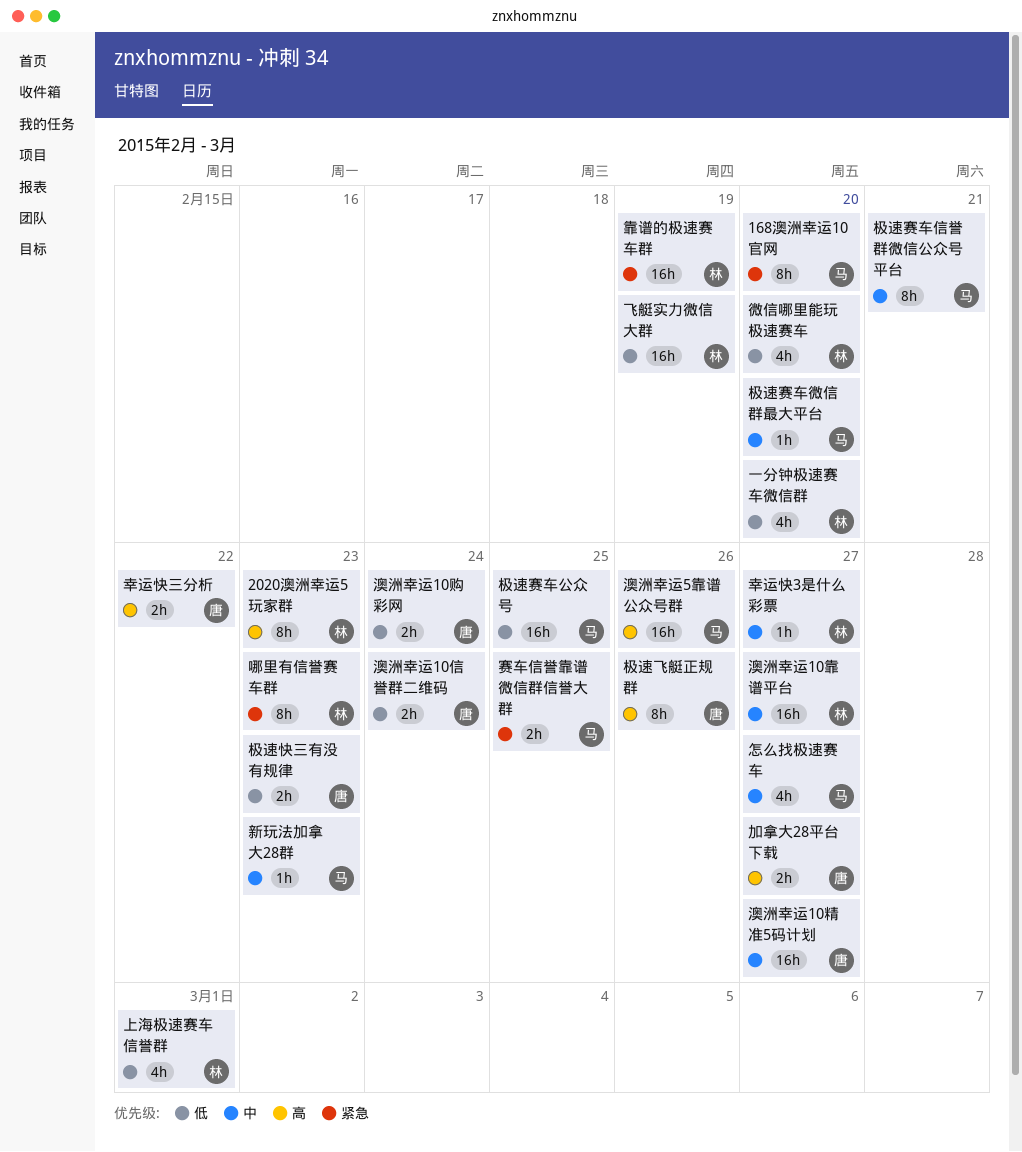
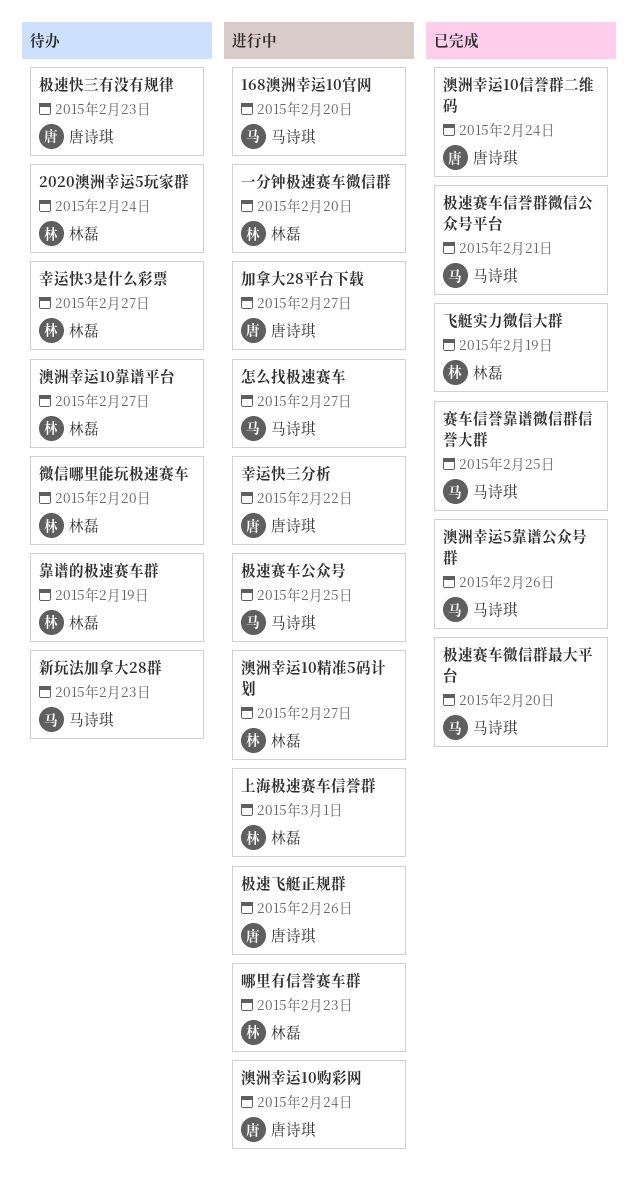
2020澳洲幸运5玩家群, due: Feb 23 -> Feb 24
澳洲幸运10精准5码计划, owner: 唐诗琪 -> 林磊

